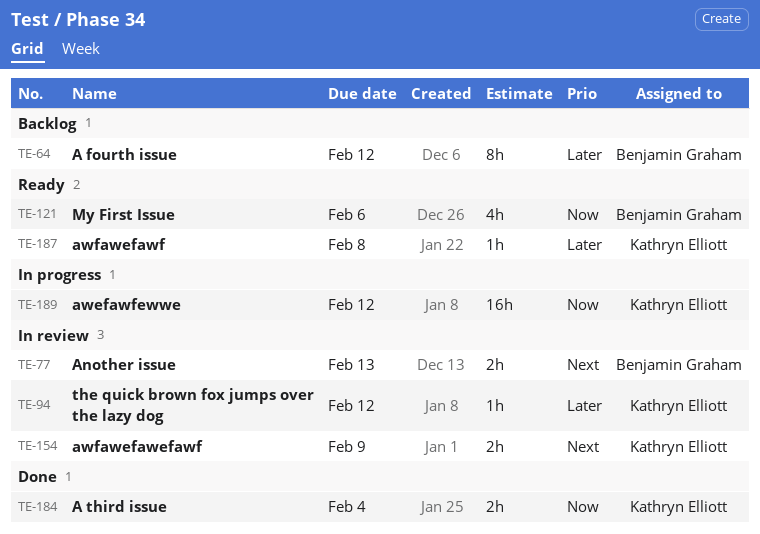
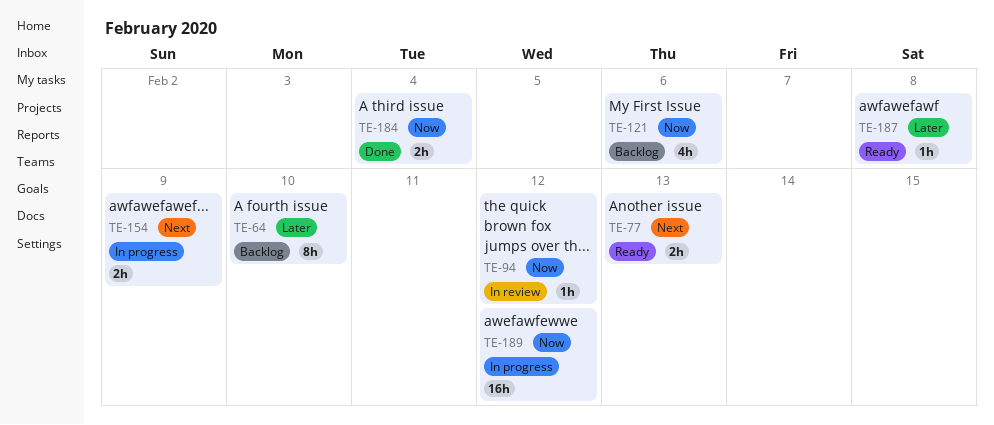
TE-64, due: Feb 12 -> Feb 10
TE-77, status: In review -> Ready
TE-94, priority: Later -> Now
TE-121, status: Ready -> Backlog
TE-154, status: In review -> In progress

